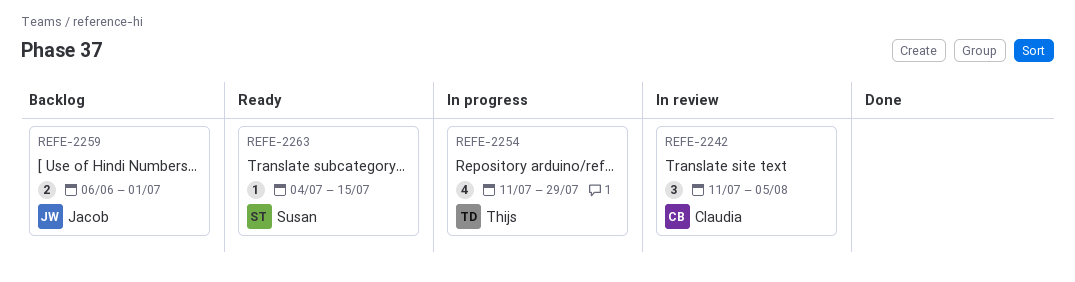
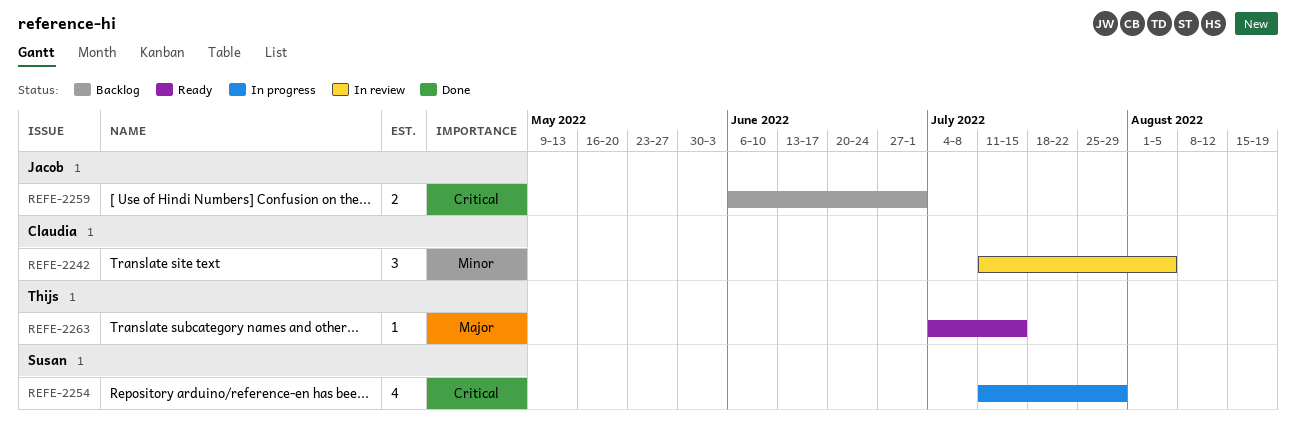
REFE-2254, owner: Thijs -> Susan
REFE-2263, owner: Susan -> Thijs

